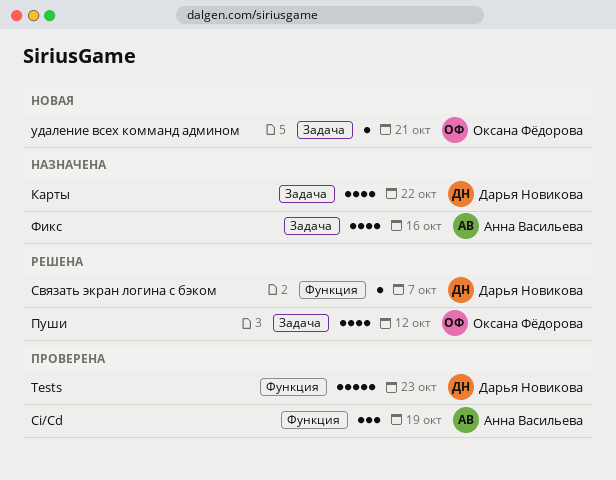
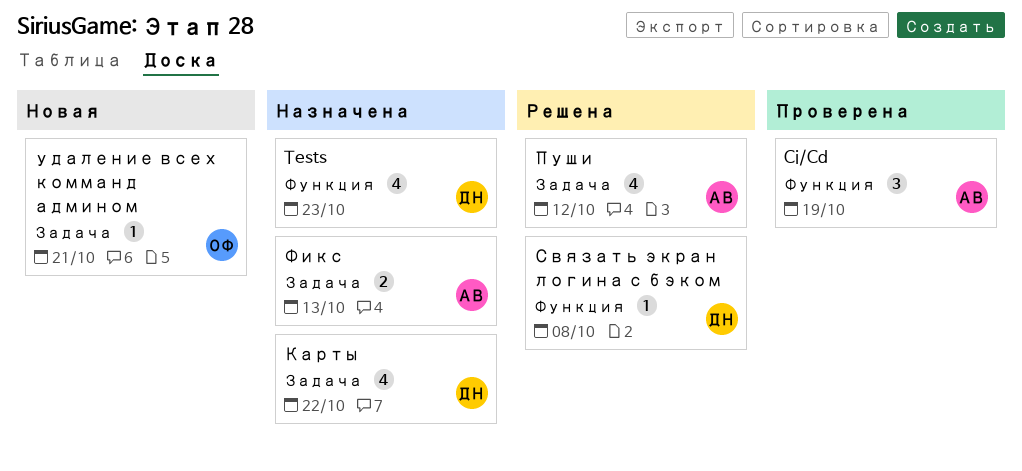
Tests, status: Проверена -> Назначена
Tests, estimate: 5 -> 4
Пуши, owner: Оксана Фёдорова -> Анна Васильева
Связать экран логина с бэком, due: Oct 7 -> Oct 8
Фикс, estimate: 4 -> 2
Фикс, due: Oct 16 -> Oct 13

